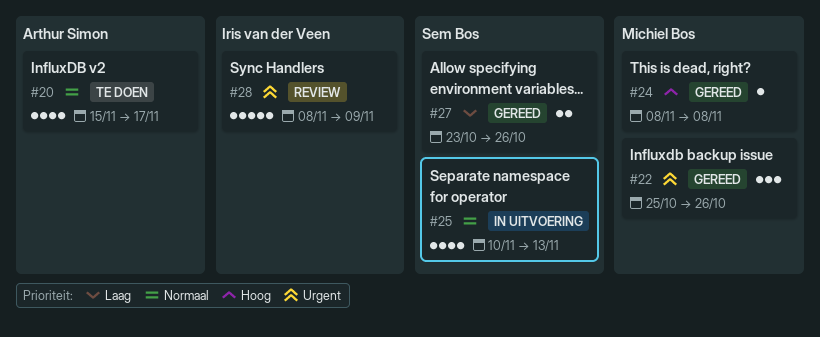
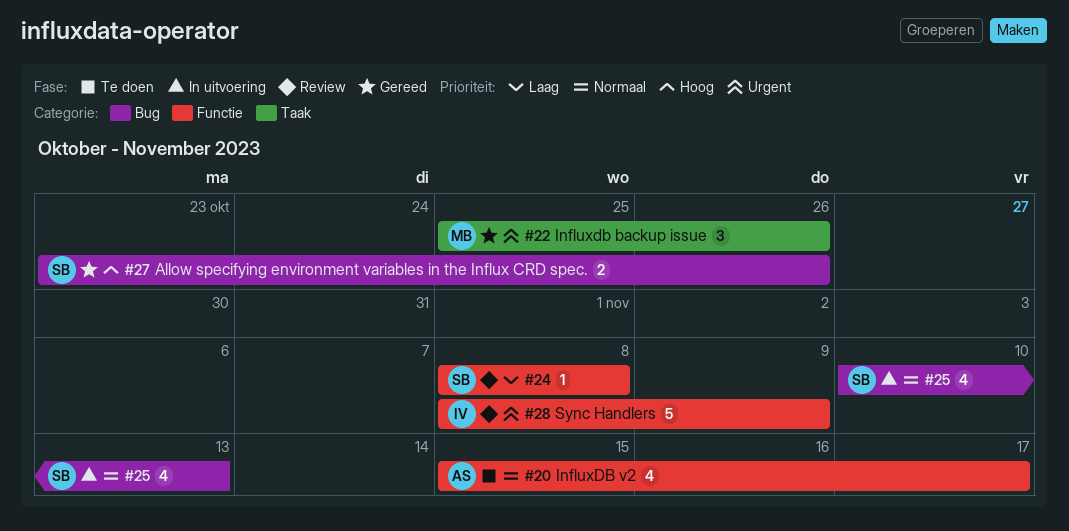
#24, status: Gereed -> Review
#24, owner: Michiel Bos -> Sem Bos
#24, priority: Hoog -> Laag
#27, priority: Laag -> Hoog

